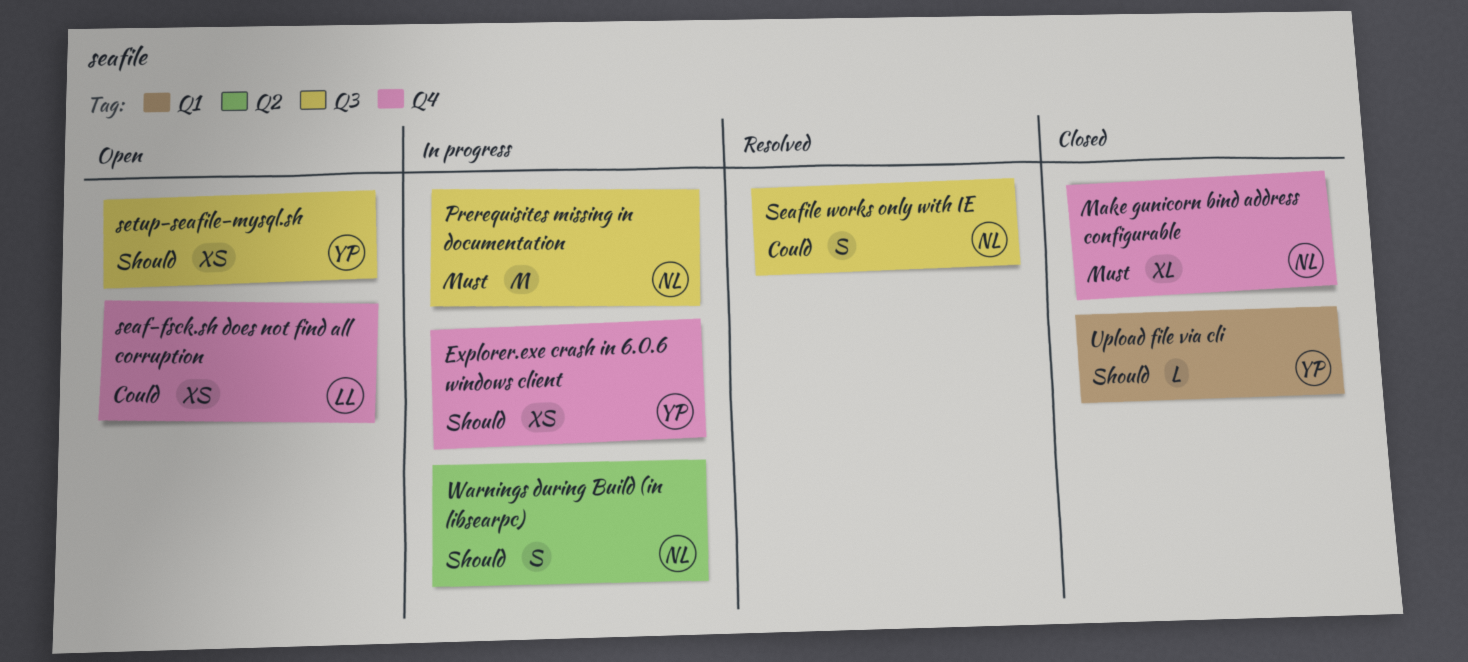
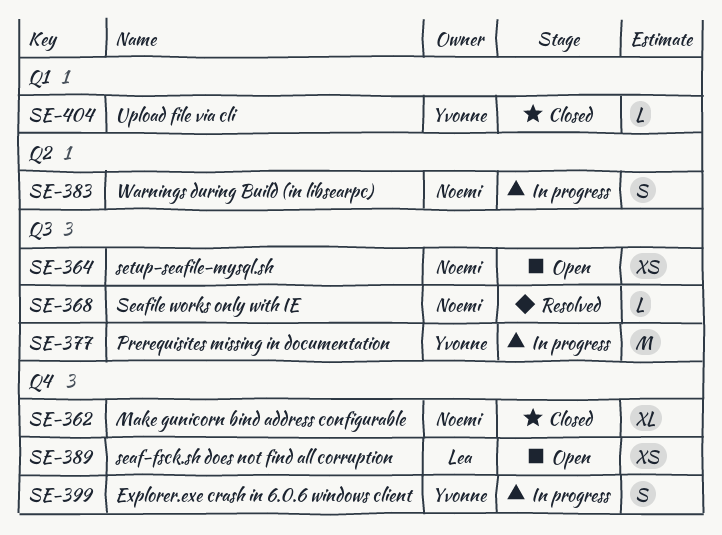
Explorer.exe crash in 6.0.6 windows client, estimate: XS -> S
Prerequisites missing in documentation, owner: Noemi -> Yvonne
Seafile works only with IE, estimate: S -> L
setup-seafile-mysql.sh, owner: Yvonne -> Noemi

